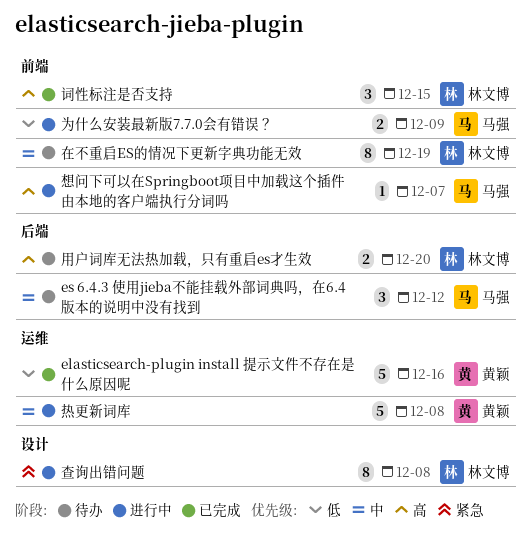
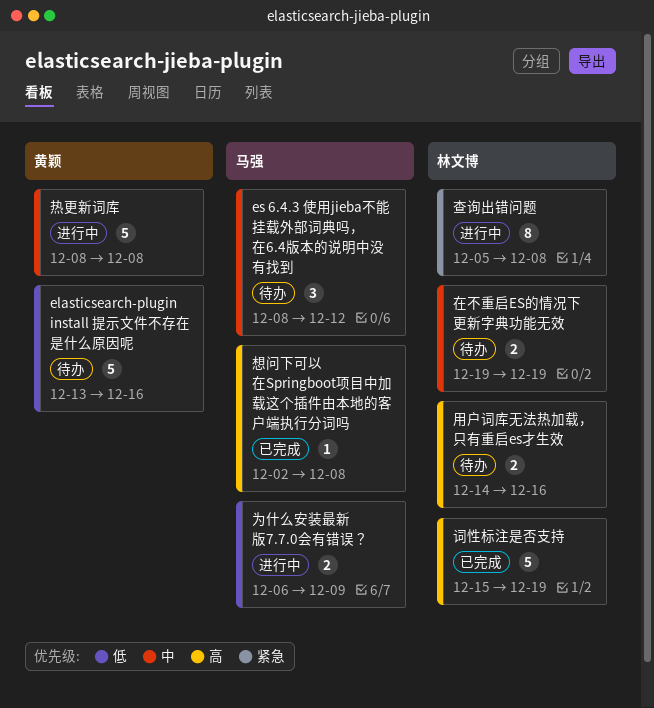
elasticsearch-plugin install 提示文件不存在是什么原因呢, status: 已完成 -> 待办
在不重启ES的情况下更新字典功能无效, estimate: 8 -> 2
想问下可以在Springboot项目中加载这个插件由本地的客户端执行分词吗, status: 进行中 -> 已完成
想问下可以在Springboot项目中加载这个插件由本地的客户端执行分词吗, due: Dec 7 -> Dec 8
用户词库无法热加载，只有重启es才生效, due: Dec 20 -> Dec 16
词性标注是否支持, estimate: 3 -> 5
词性标注是否支持, due: Dec 15 -> Dec 19

